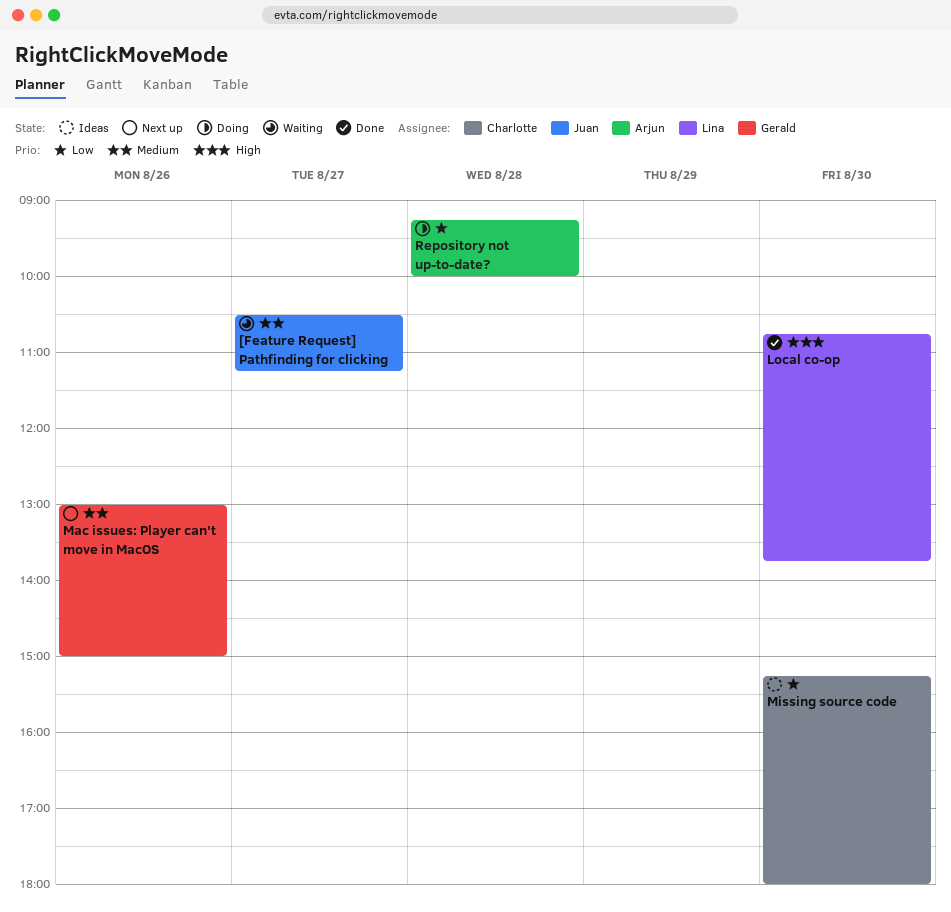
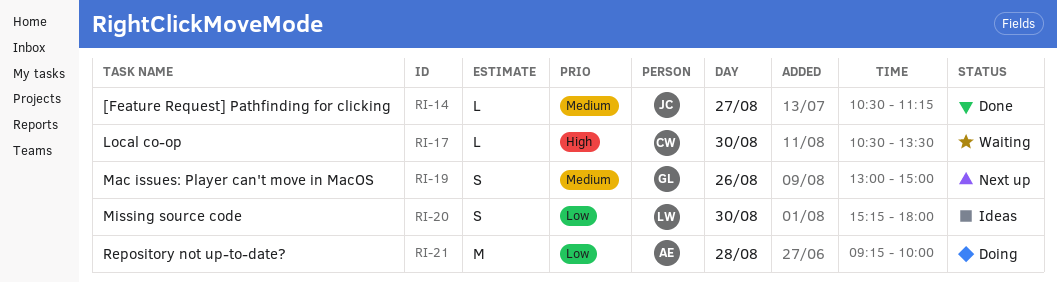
[Feature Request] Pathfinding for clicking, status: Waiting -> Done
Local co-op, status: Done -> Waiting
Local co-op, owner: Lina -> Charlotte
Local co-op, begins: 10:45 -> 10:30
Local co-op, ends: 13:45 -> 13:30
Missing source code, owner: Charlotte -> Lina

